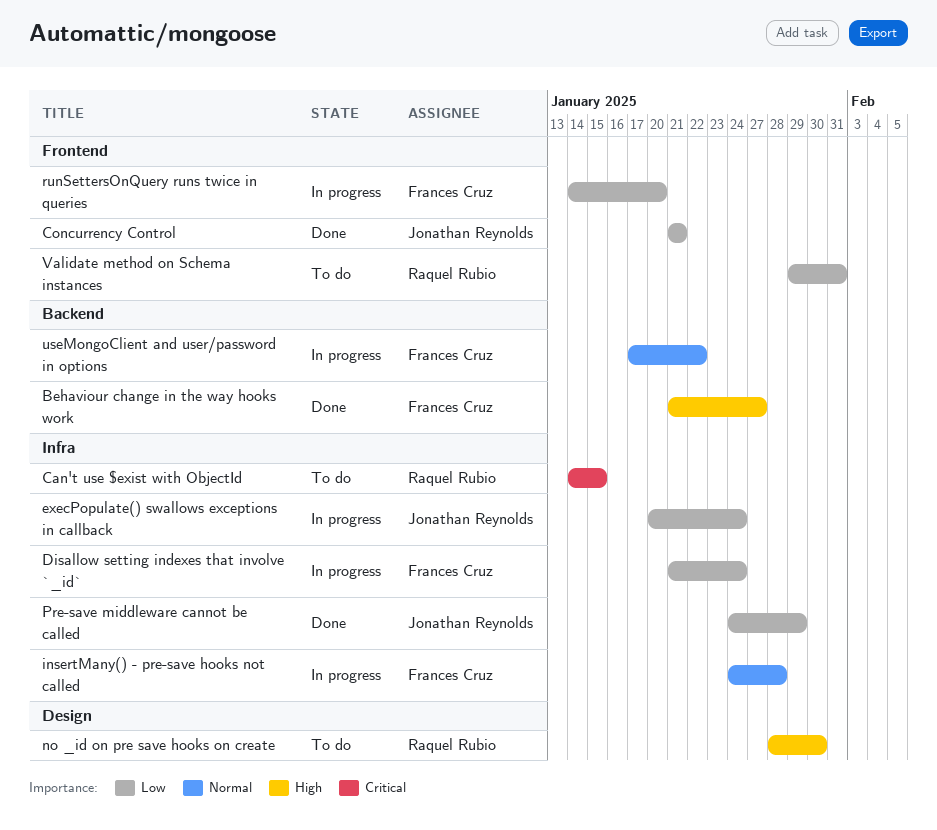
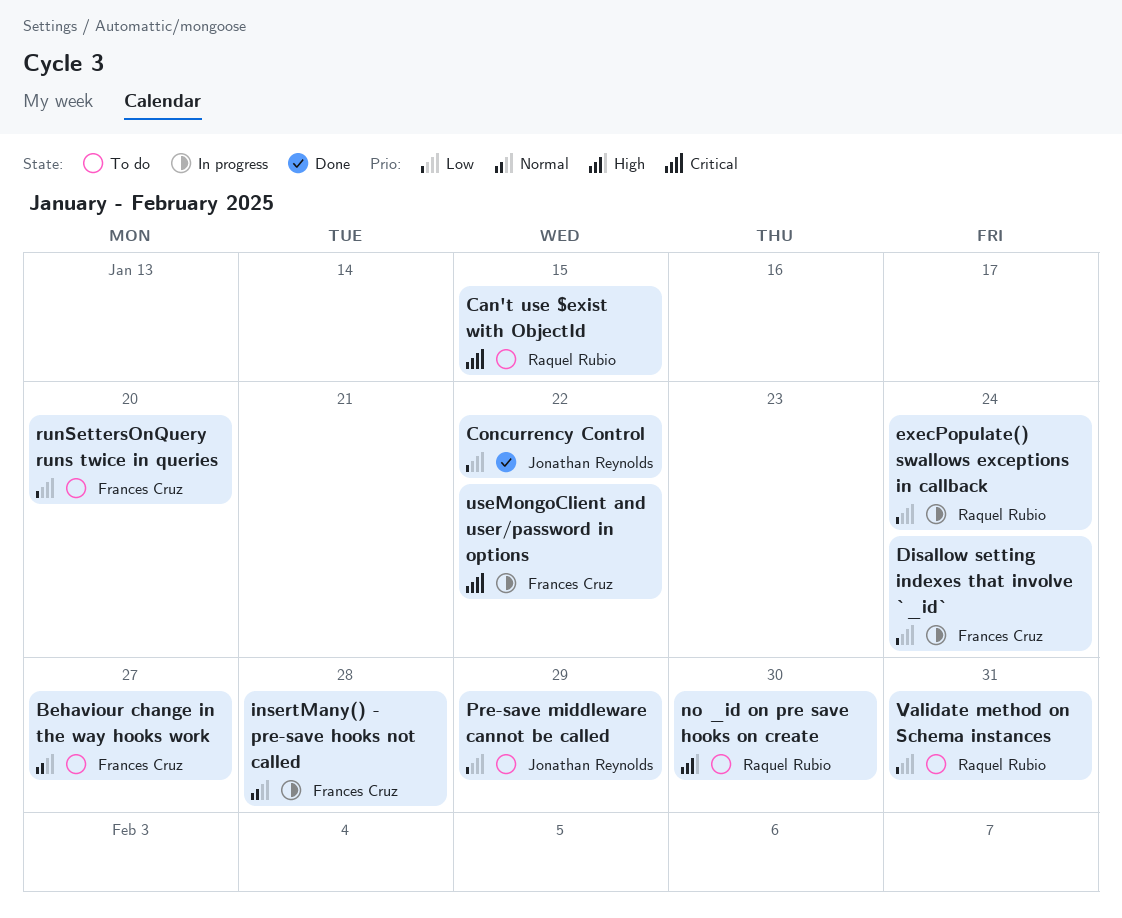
Behaviour change in the way hooks work, status: Done -> To do
Behaviour change in the way hooks work, priority: High -> Normal
Concurrency Control, due: Jan 21 -> Jan 22
execPopulate() swallows exceptions in callback, owner: Jonathan Reynolds -> Raquel Rubio
Pre-save middleware cannot be called, status: Done -> To do
runSettersOnQuery runs twice in queries, status: In progress -> To do
useMongoClient and user/password in options, priority: Normal -> Critical

